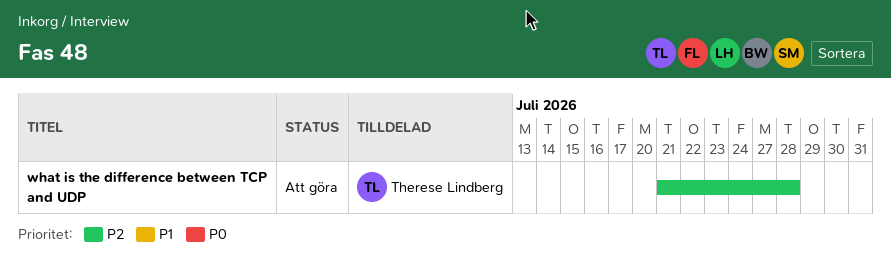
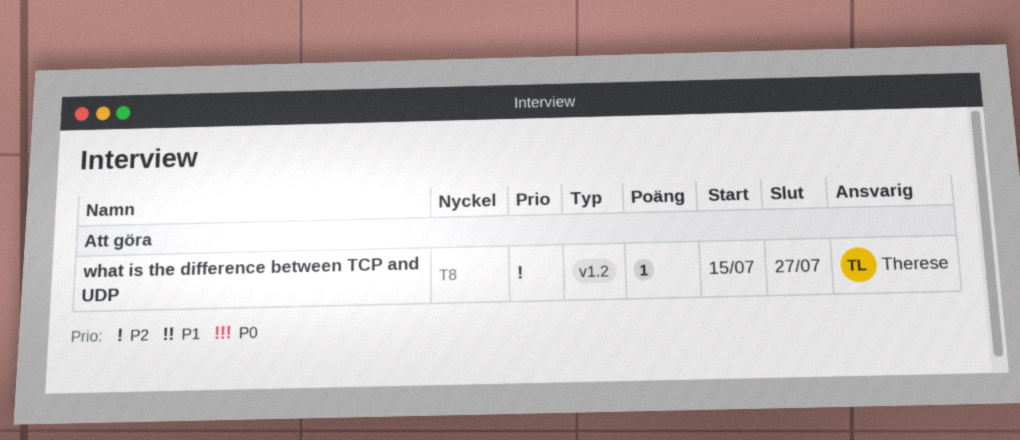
what is the difference between TCP and UDP, start: Jul 21 -> Jul 15
what is the difference between TCP and UDP, due: Jul 28 -> Jul 27

